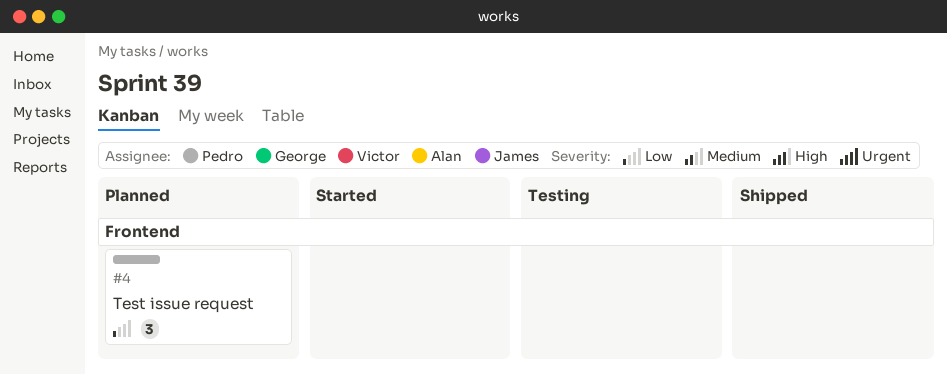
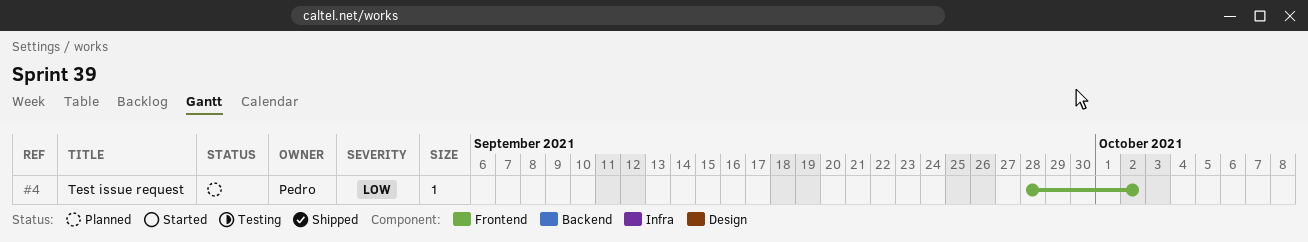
#4, estimate: 3 -> 1

